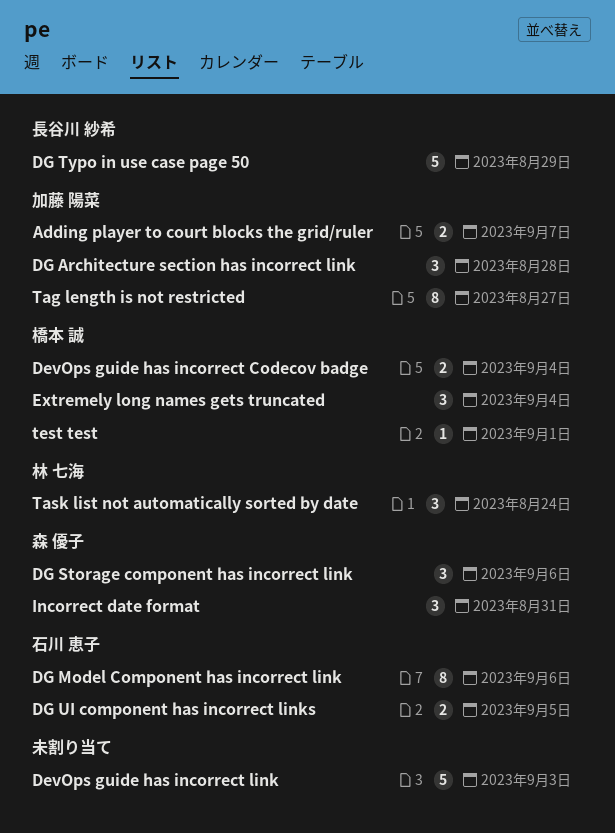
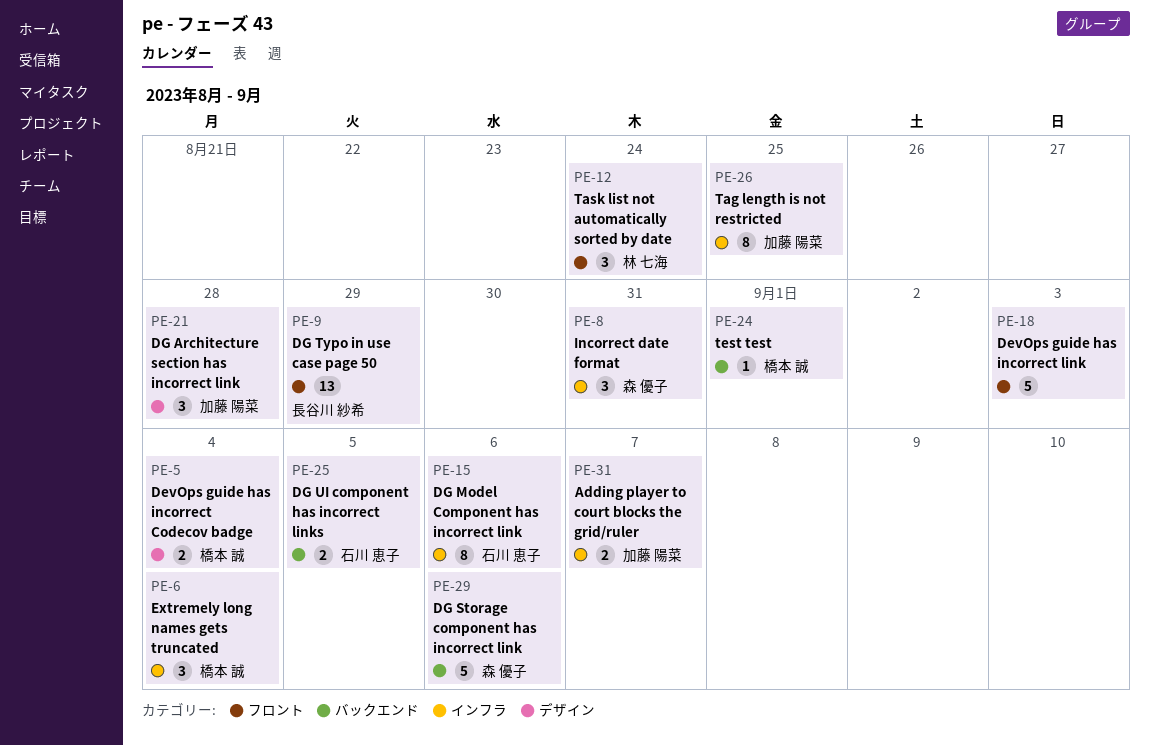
DG Storage component has incorrect link, estimate: 3 -> 5
DG Typo in use case page 50, estimate: 5 -> 13
Tag length is not restricted, due: Aug 27 -> Aug 25

